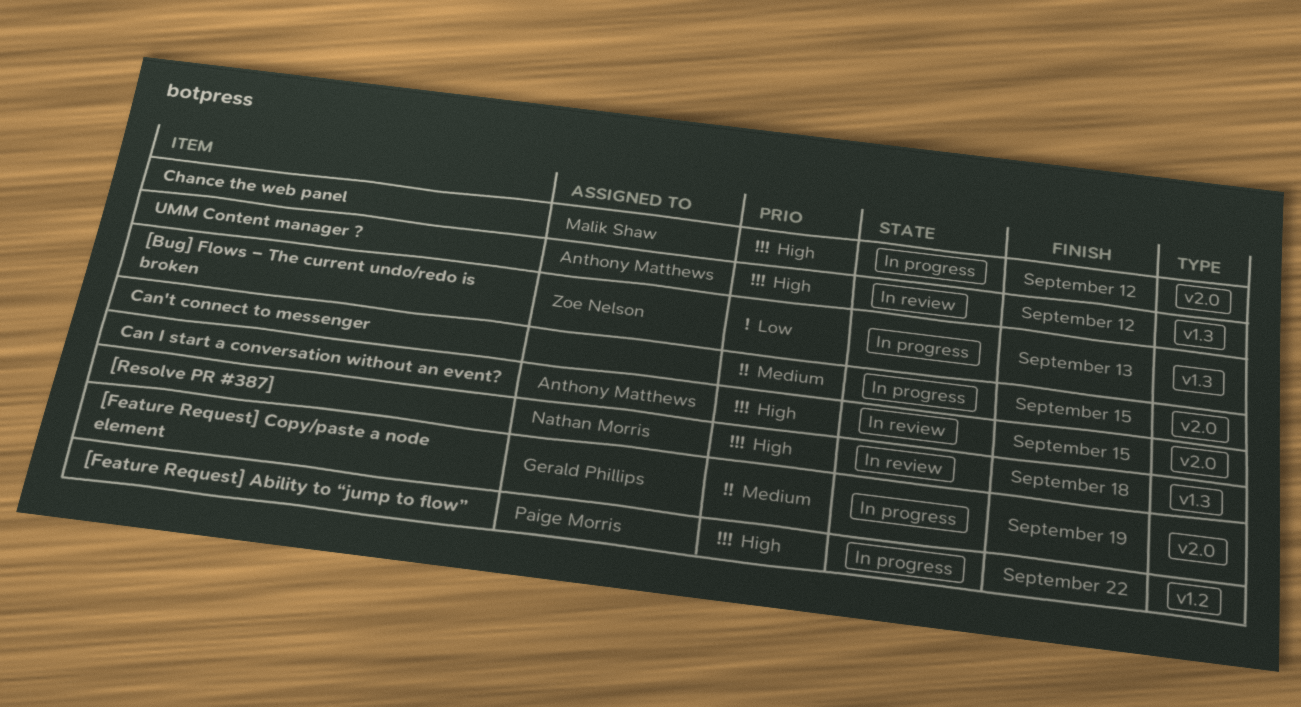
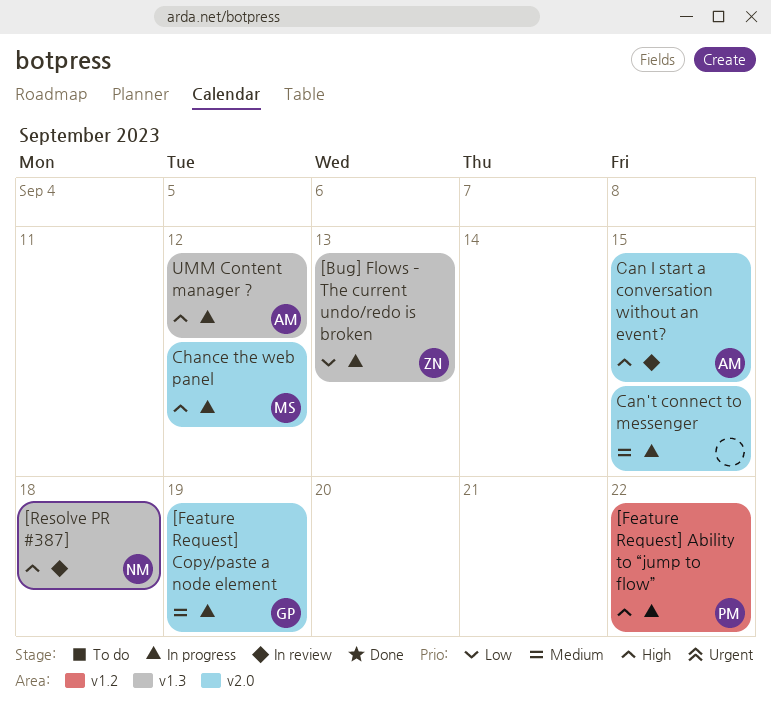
UMM Content manager ?, status: In review -> In progress

